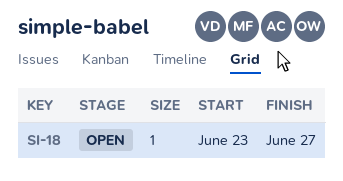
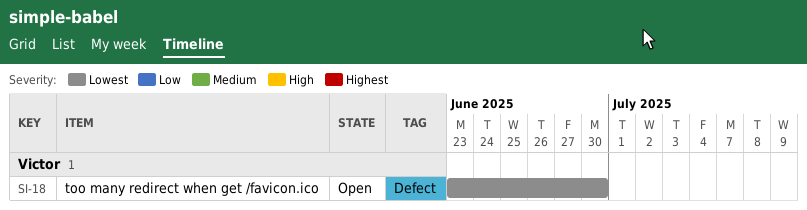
SI-18, due: Jun 27 -> Jun 30

